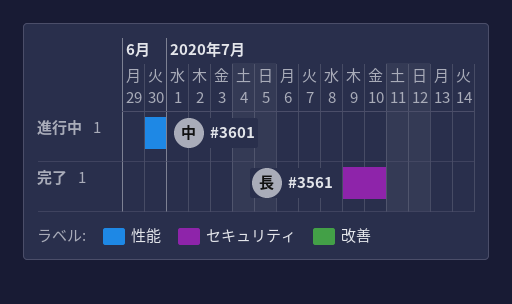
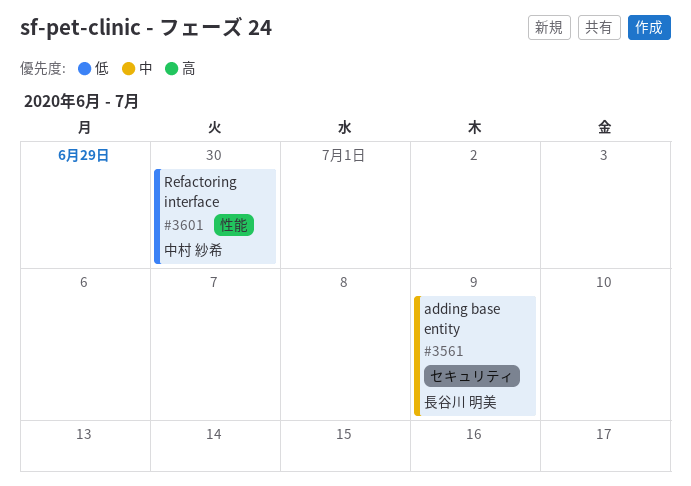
#3561, due: Jul 10 -> Jul 9

